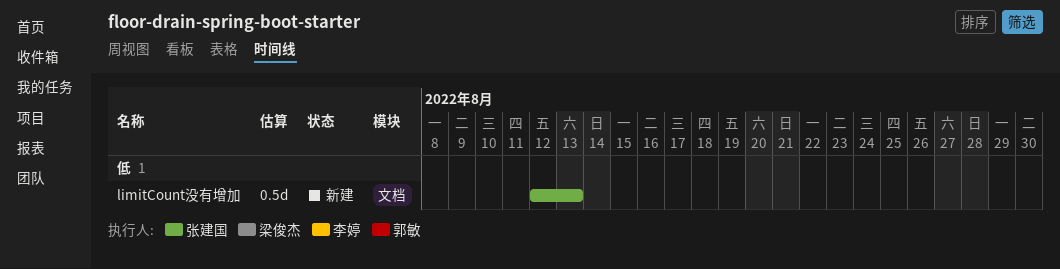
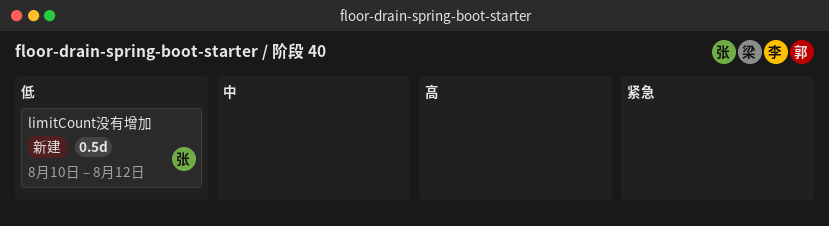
limitCount没有增加, start: Aug 12 -> Aug 10
limitCount没有增加, due: Aug 13 -> Aug 12

